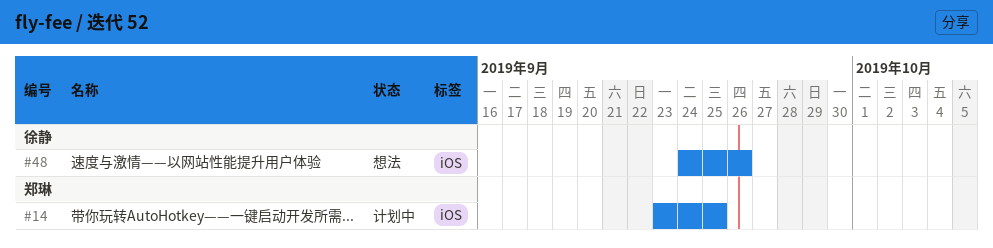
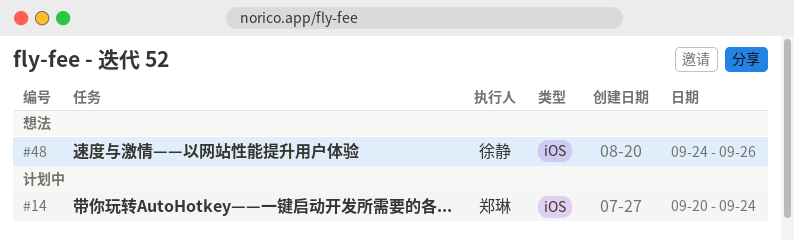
#14, start: Sep 23 -> Sep 20
#14, due: Sep 25 -> Sep 24

